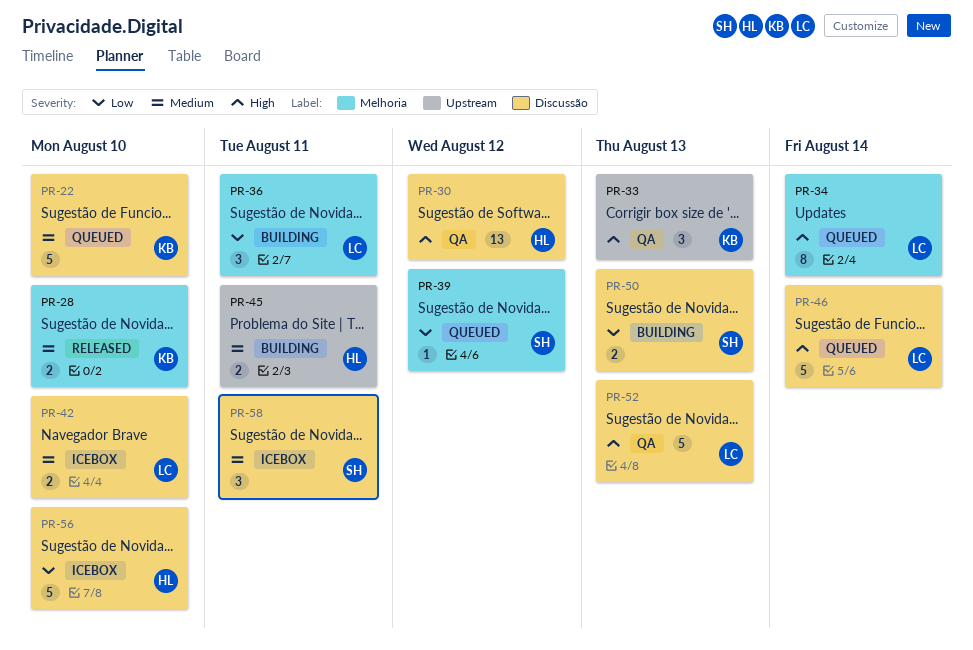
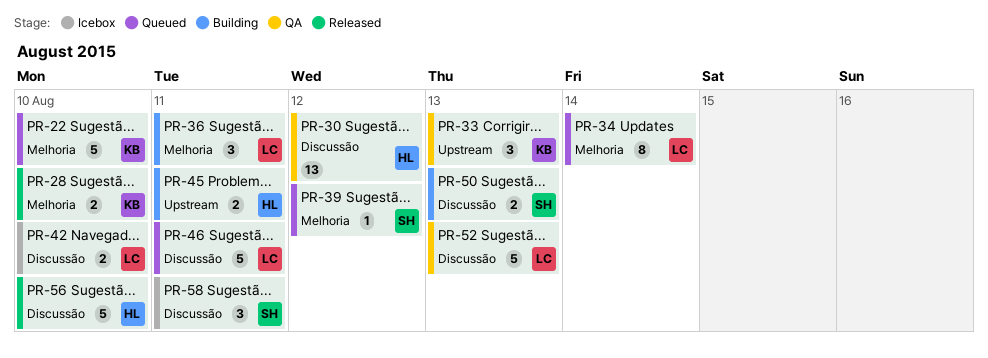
PR-22, label: Discussão -> Melhoria
PR-46, due: Aug 14 -> Aug 11
PR-56, status: Icebox -> Released

